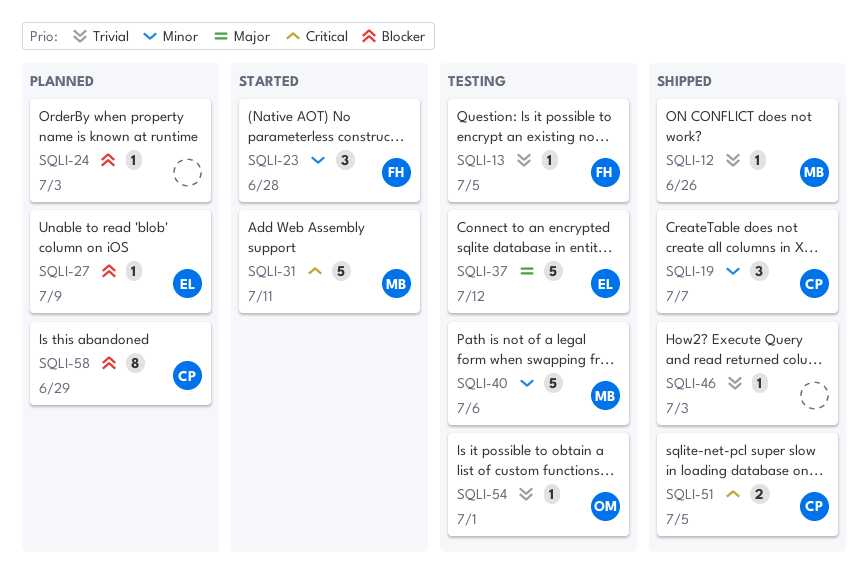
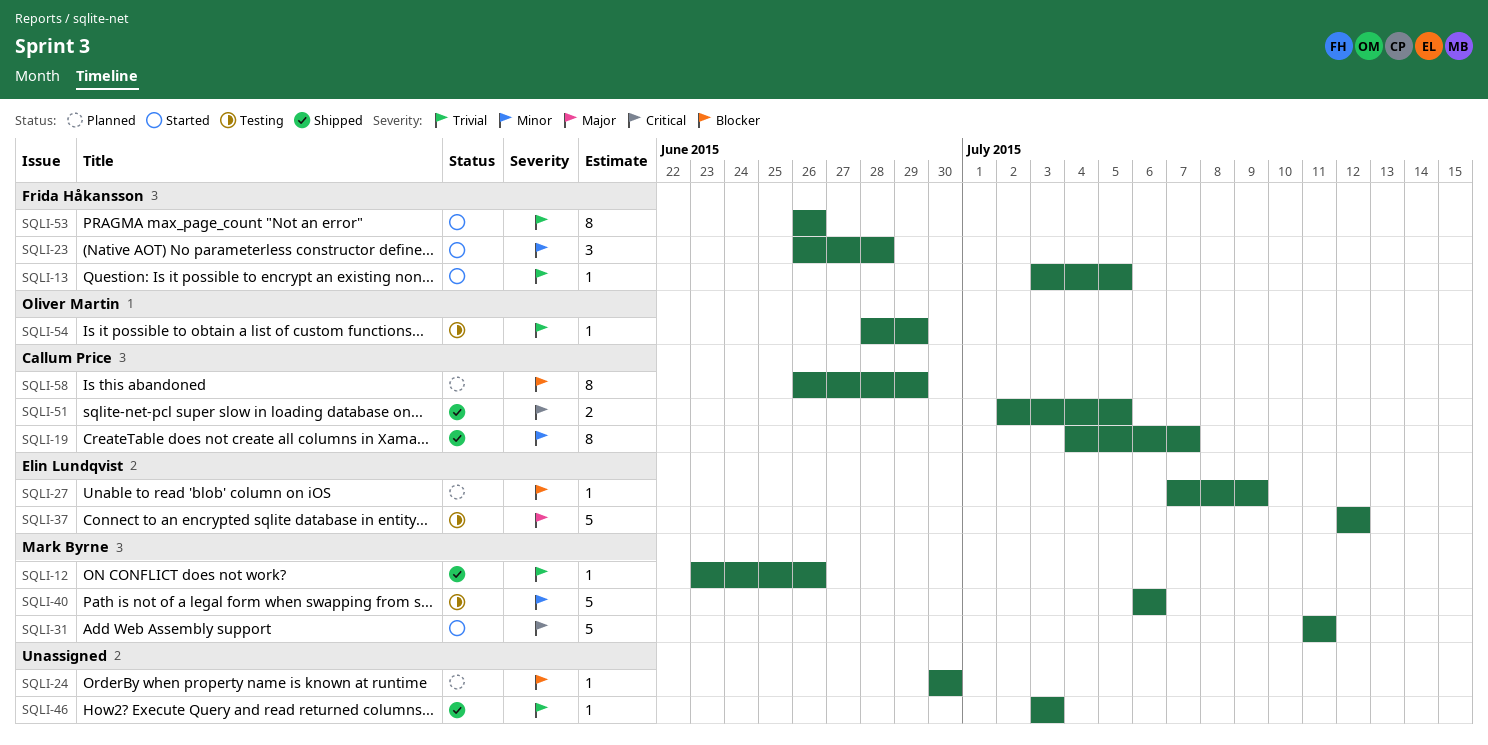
SQLI-13, status: Testing -> Started
SQLI-19, estimate: 3 -> 8
SQLI-24, due: Jul 3 -> Jun 30
SQLI-53: none -> present
SQLI-54, due: Jul 1 -> Jun 29

